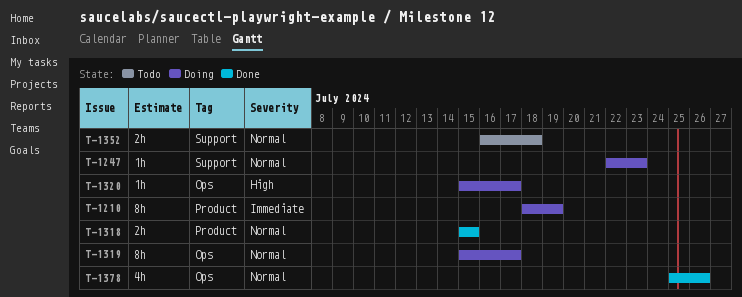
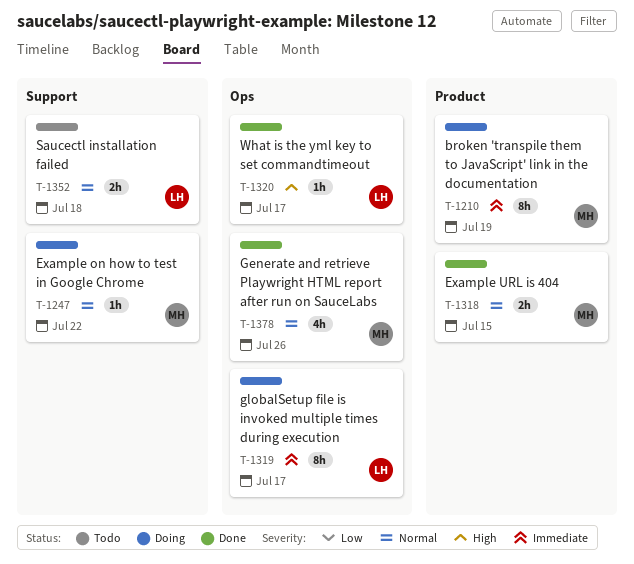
T-1247, due: Jul 23 -> Jul 22
T-1319, priority: Normal -> Immediate
T-1320, status: Doing -> Done

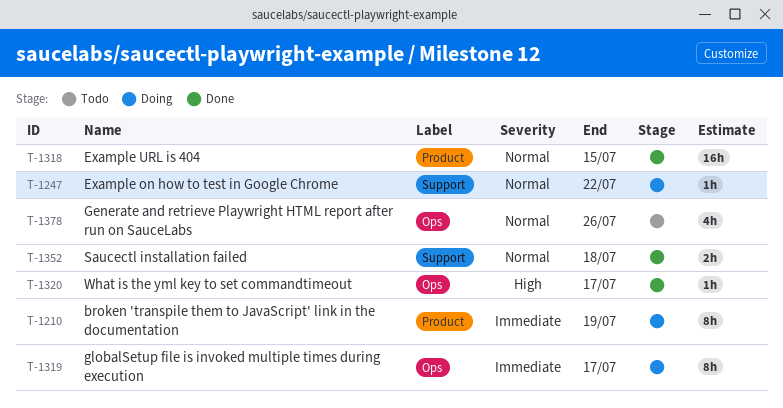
T-1318, estimate: 2h -> 16h
T-1352, status: Todo -> Done
T-1378, status: Done -> Todo

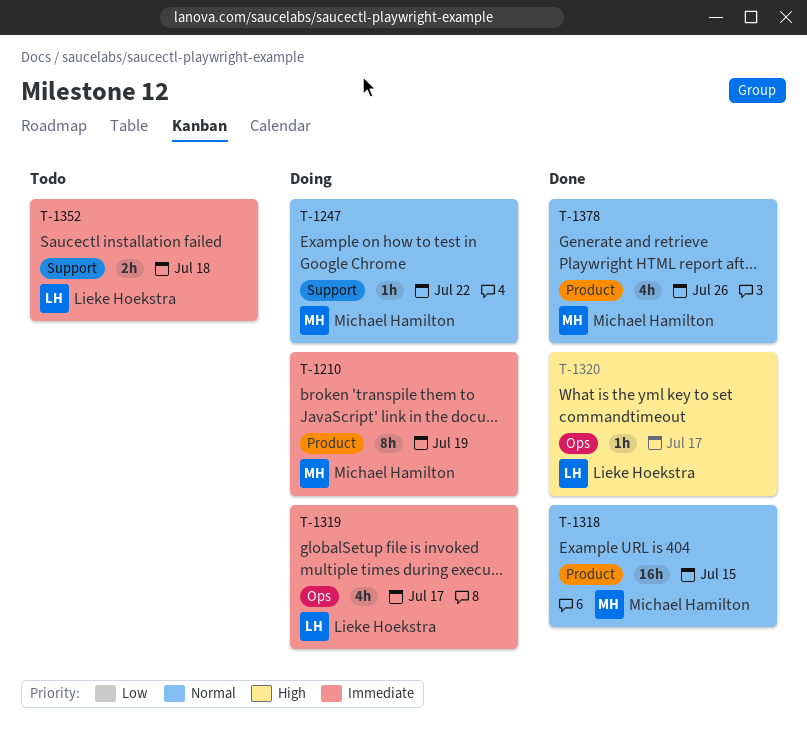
T-1319, estimate: 8h -> 4h
T-1352, status: Done -> Todo
T-1352, priority: Normal -> Immediate
T-1378, status: Todo -> Done
T-1378, label: Ops -> Product

